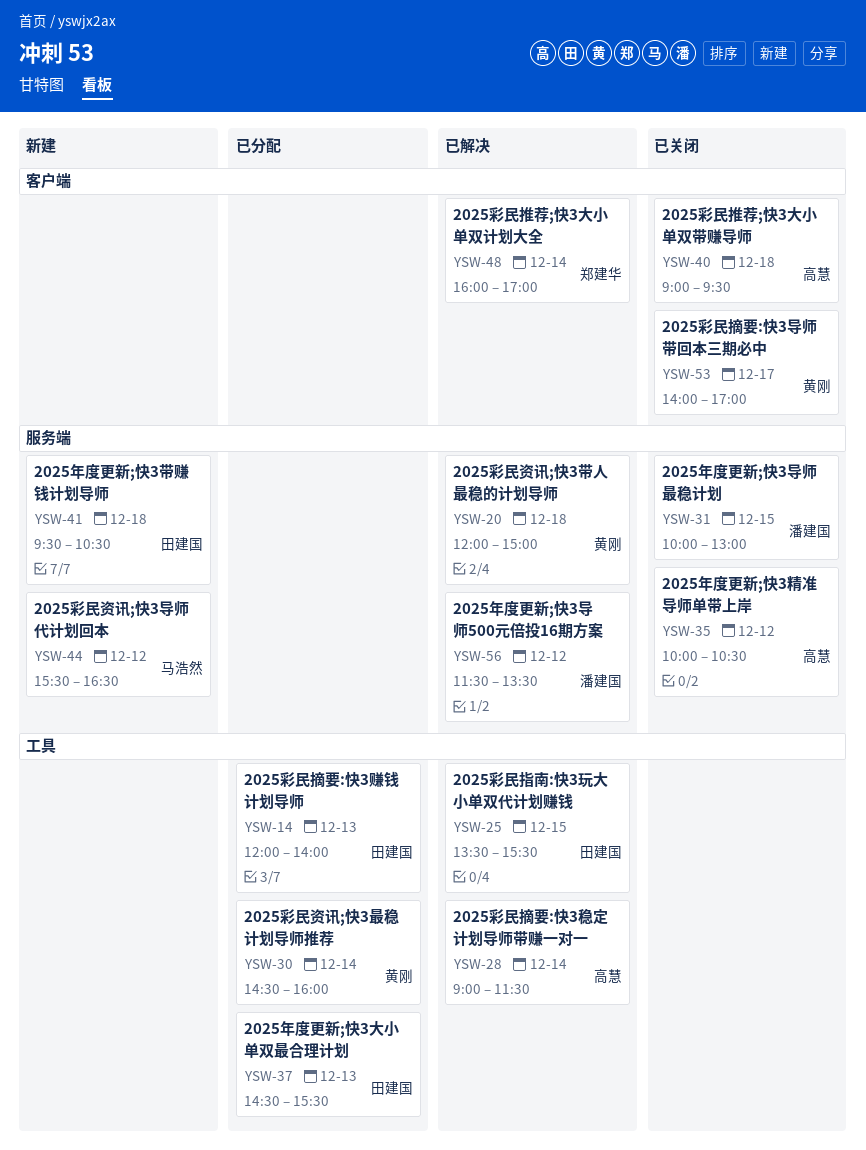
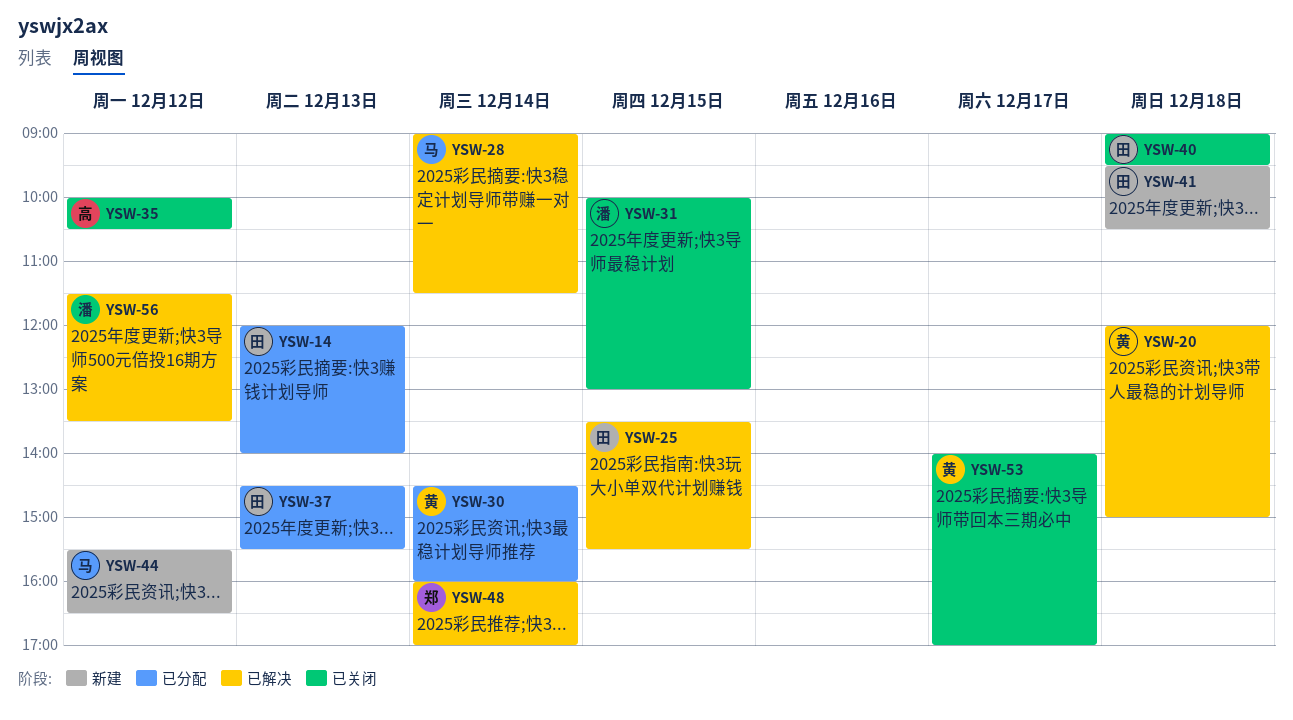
YSW-28, owner: 高慧 -> 马浩然
YSW-40, owner: 高慧 -> 田建国

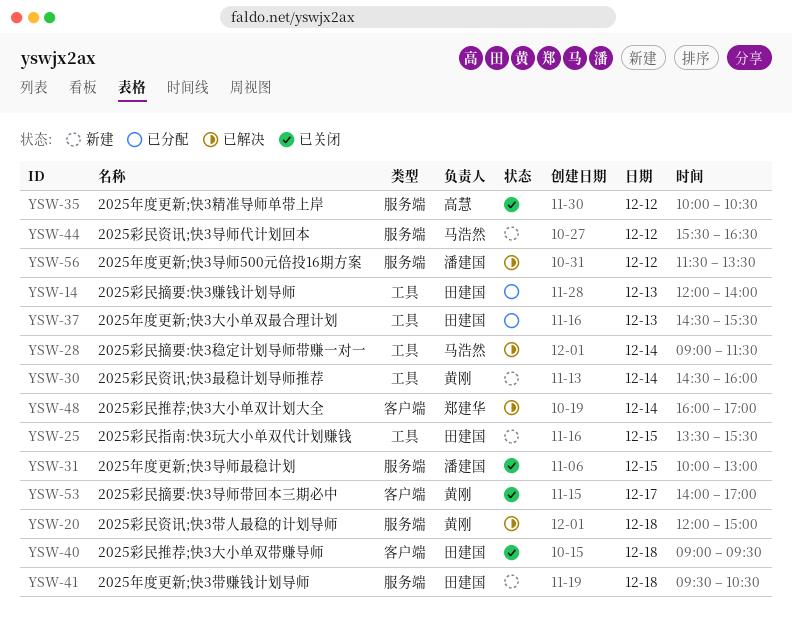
YSW-25, status: 已解决 -> 新建
YSW-30, status: 已分配 -> 新建

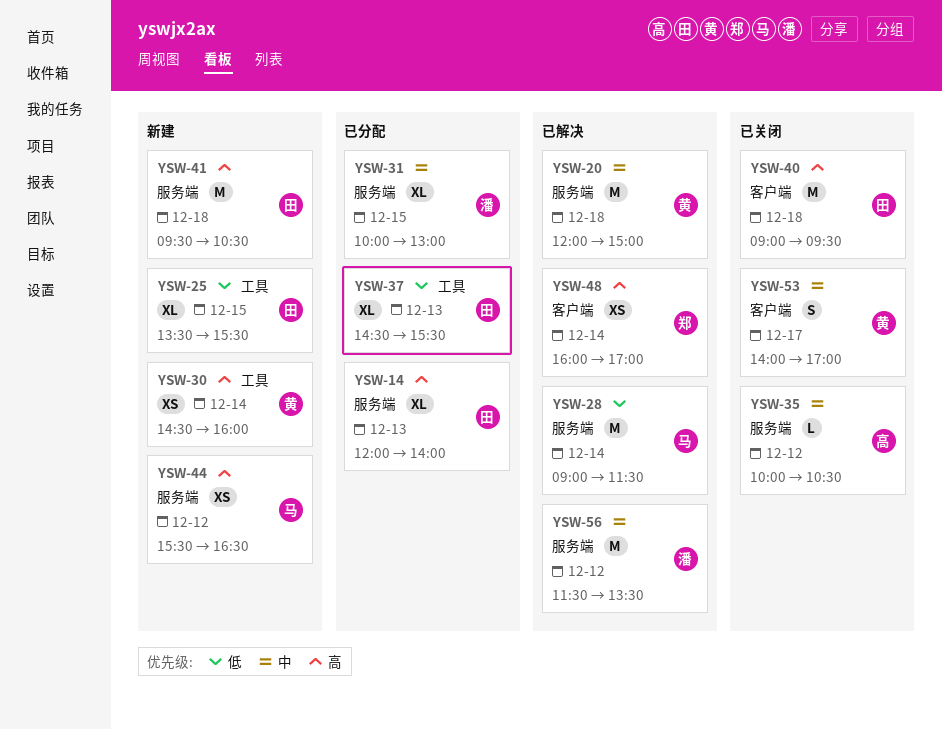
YSW-14, label: 工具 -> 服务端
YSW-28, label: 工具 -> 服务端
YSW-31, status: 已关闭 -> 已分配

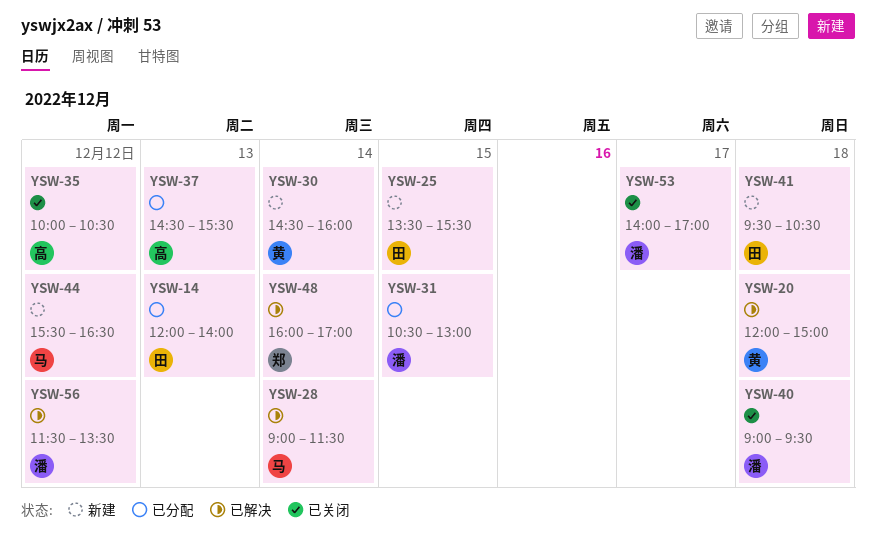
YSW-31, begins: 10:00 -> 10:30
YSW-37, owner: 田 -> 高
YSW-40, owner: 田 -> 潘
YSW-53, owner: 黄 -> 潘

